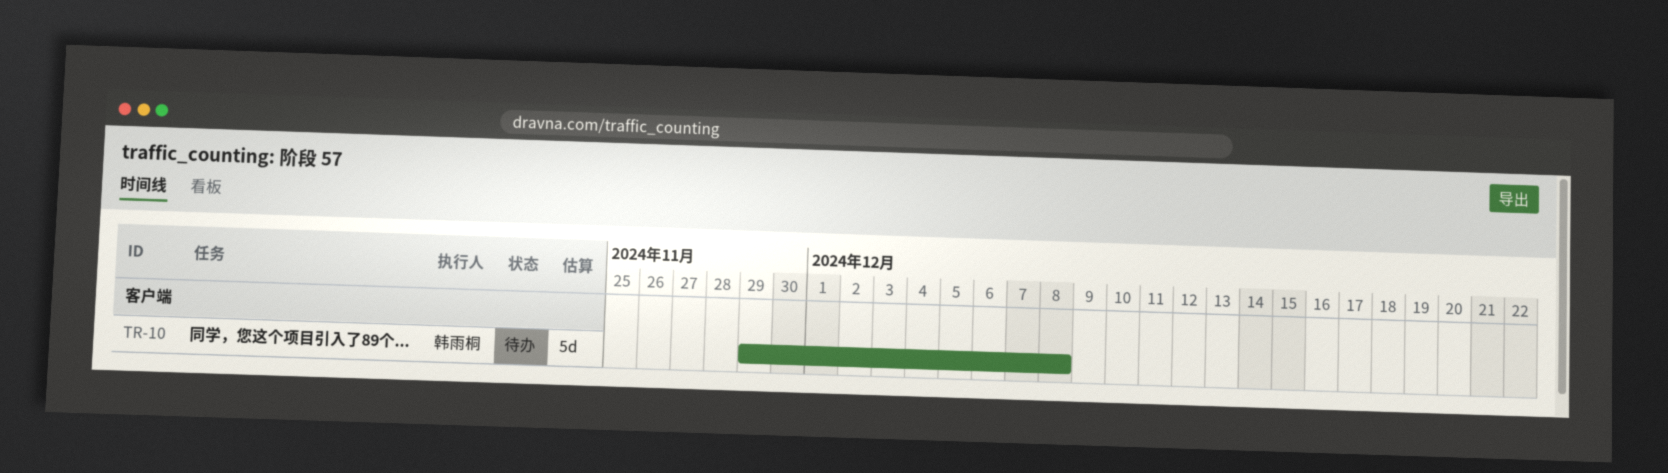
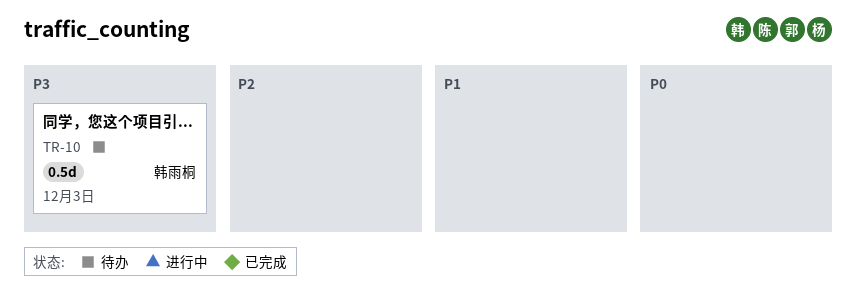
TR-10, estimate: 5d -> 0.5d
TR-10, due: Dec 8 -> Dec 3

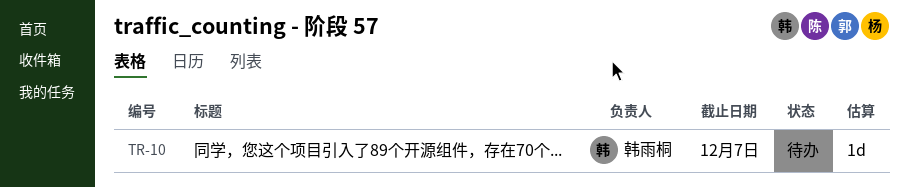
TR-10, estimate: 0.5d -> 1d
TR-10, due: Dec 3 -> Dec 7

